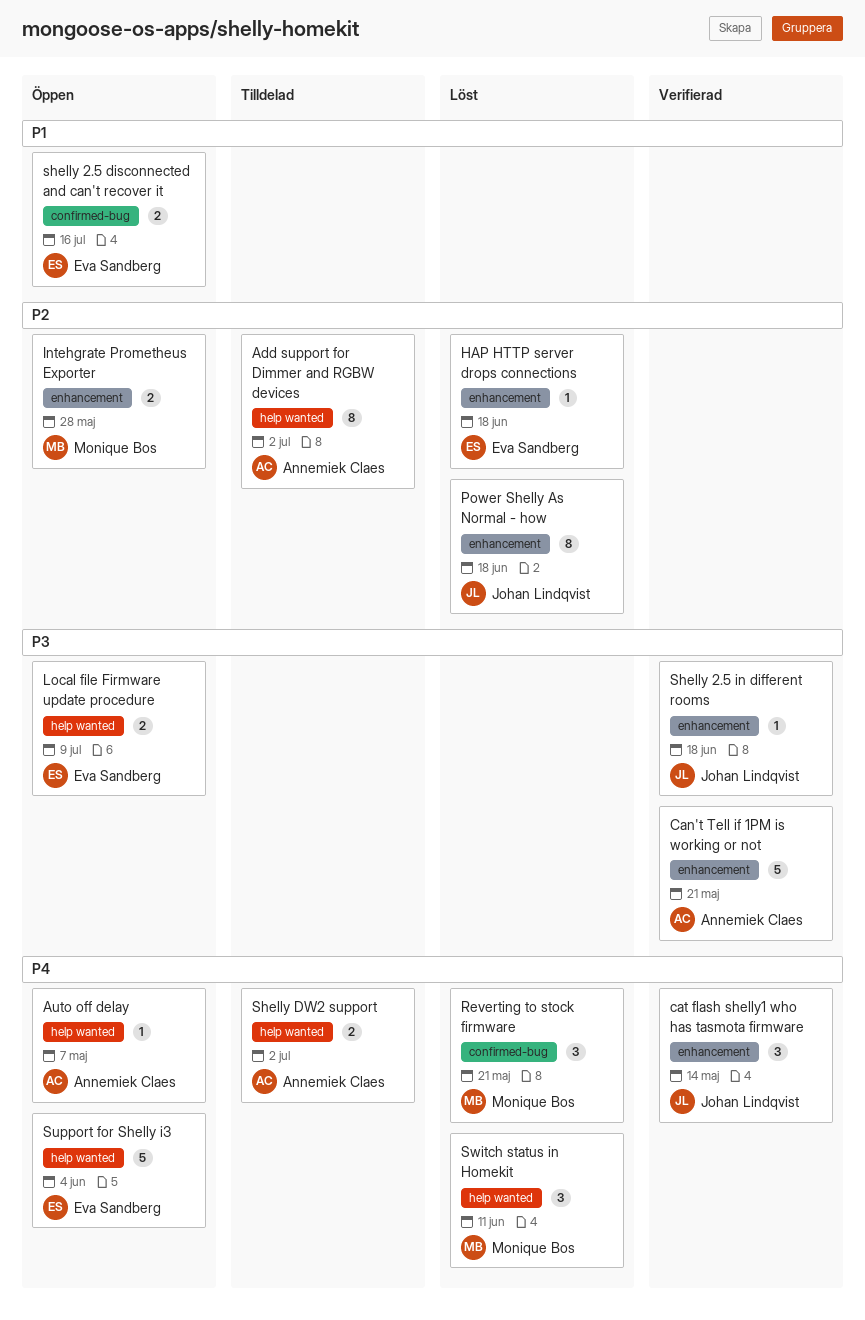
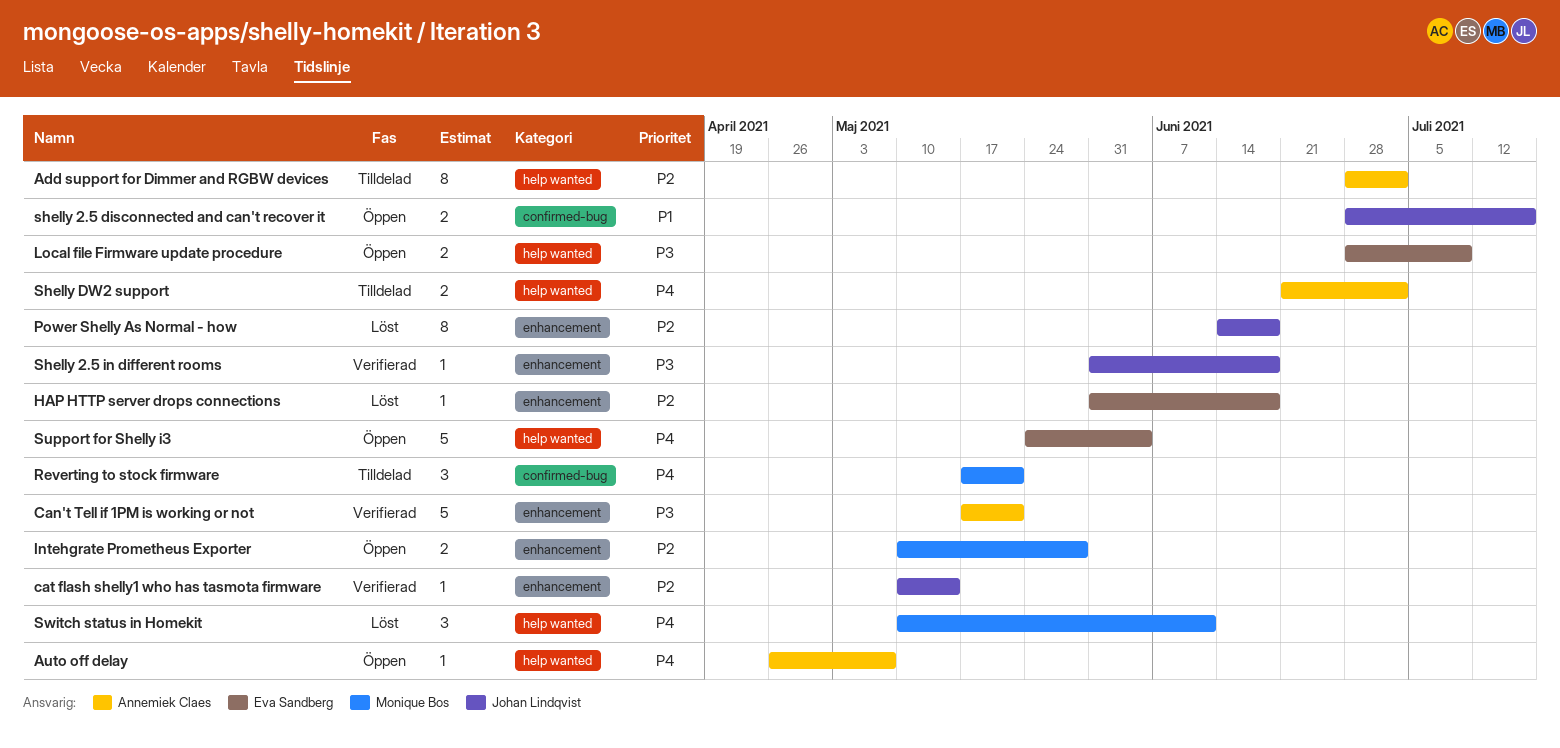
cat flash shelly1 who has tasmota firmware, priority: P4 -> P2
cat flash shelly1 who has tasmota firmware, estimate: 3 -> 1
Reverting to stock firmware, status: Löst -> Tilldelad
shelly 2.5 disconnected and can't recover it, owner: Eva Sandberg -> Johan Lindqvist

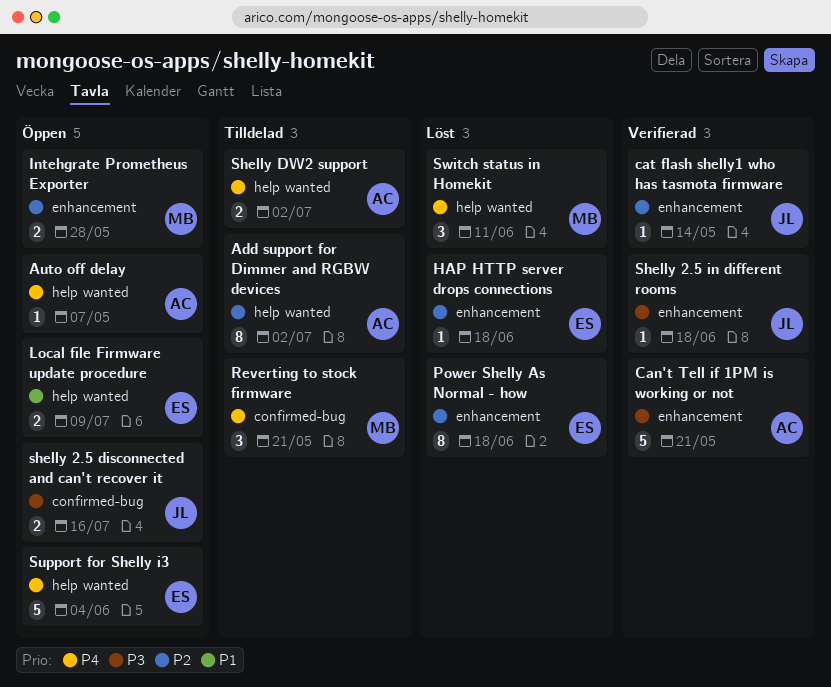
Local file Firmware update procedure, priority: P3 -> P1
Power Shelly As Normal - how, owner: Johan Lindqvist -> Eva Sandberg
shelly 2.5 disconnected and can't recover it, priority: P1 -> P3

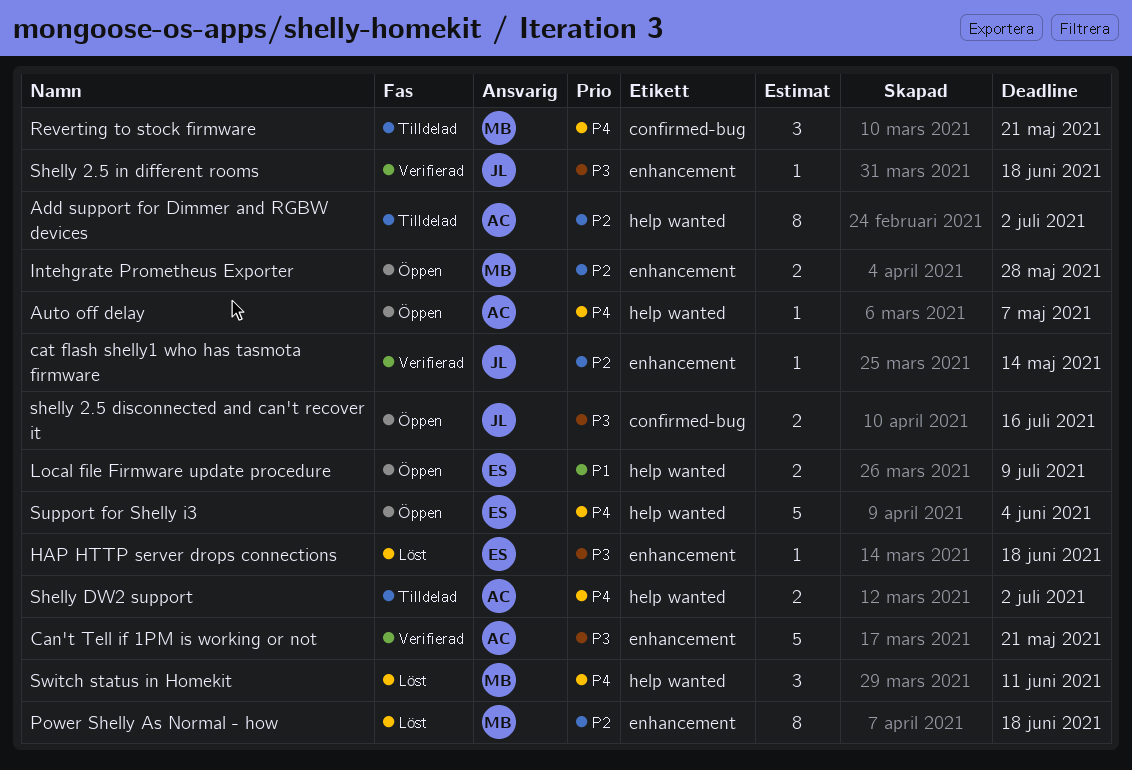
HAP HTTP server drops connections, priority: P2 -> P3
Power Shelly As Normal - how, owner: ES -> MB

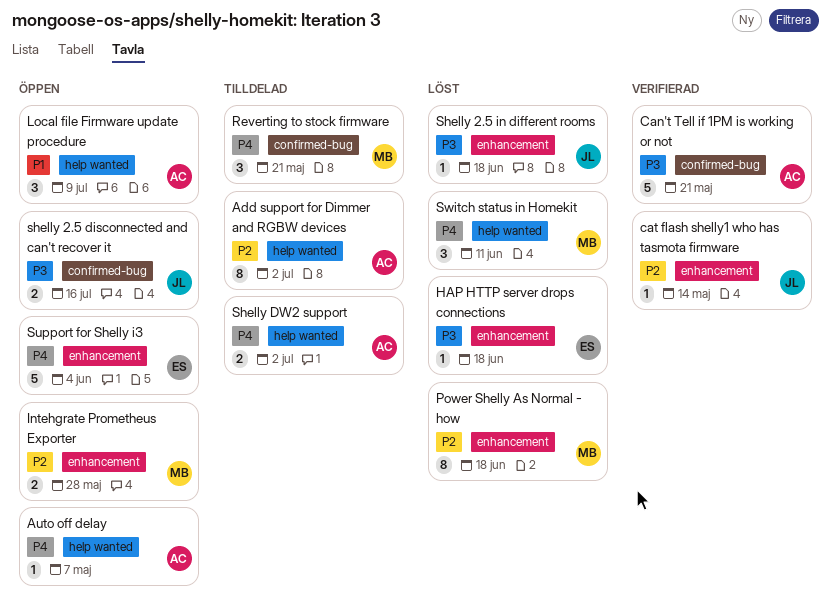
Can't Tell if 1PM is working or not, label: enhancement -> confirmed-bug
Local file Firmware update procedure, owner: ES -> AC
Local file Firmware update procedure, estimate: 2 -> 3
Shelly 2.5 in different rooms, status: Verifierad -> Löst
Support for Shelly i3, label: help wanted -> enhancement

